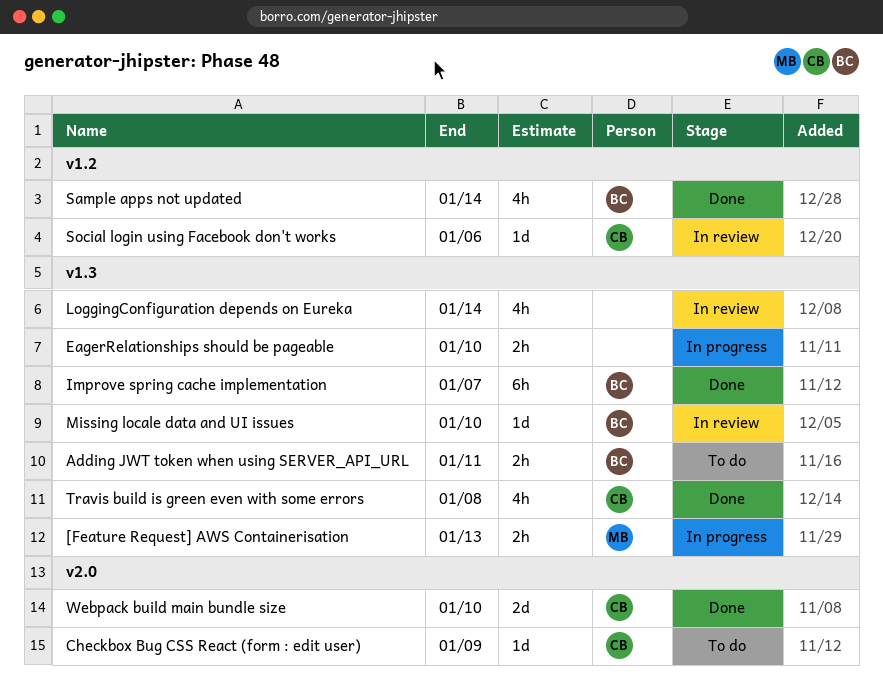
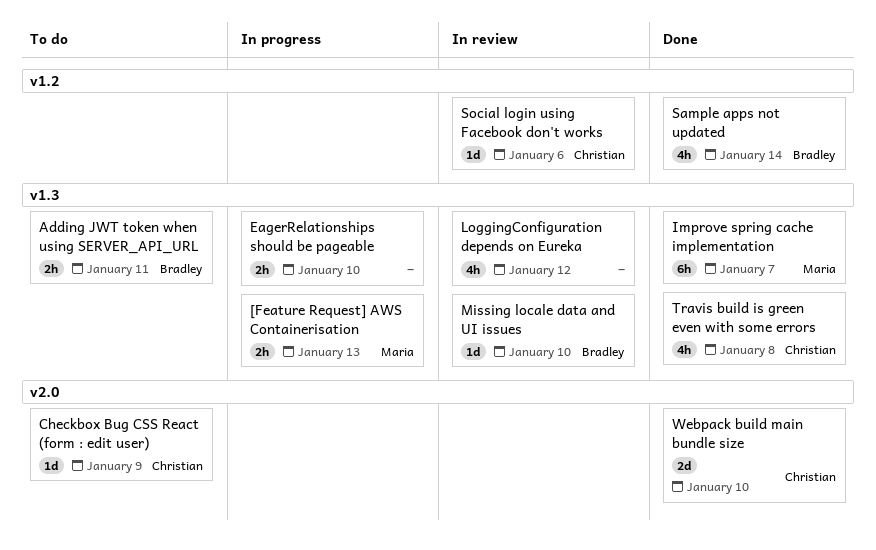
Improve spring cache implementation, owner: Bradley -> Maria
LoggingConfiguration depends on Eureka, due: Jan 14 -> Jan 12

